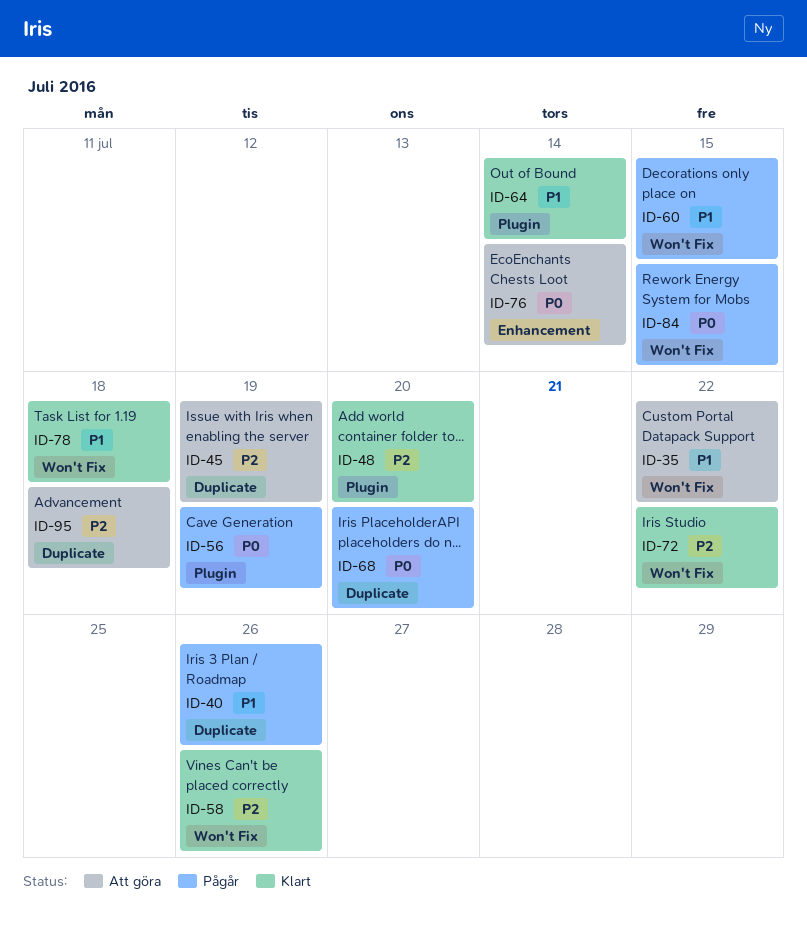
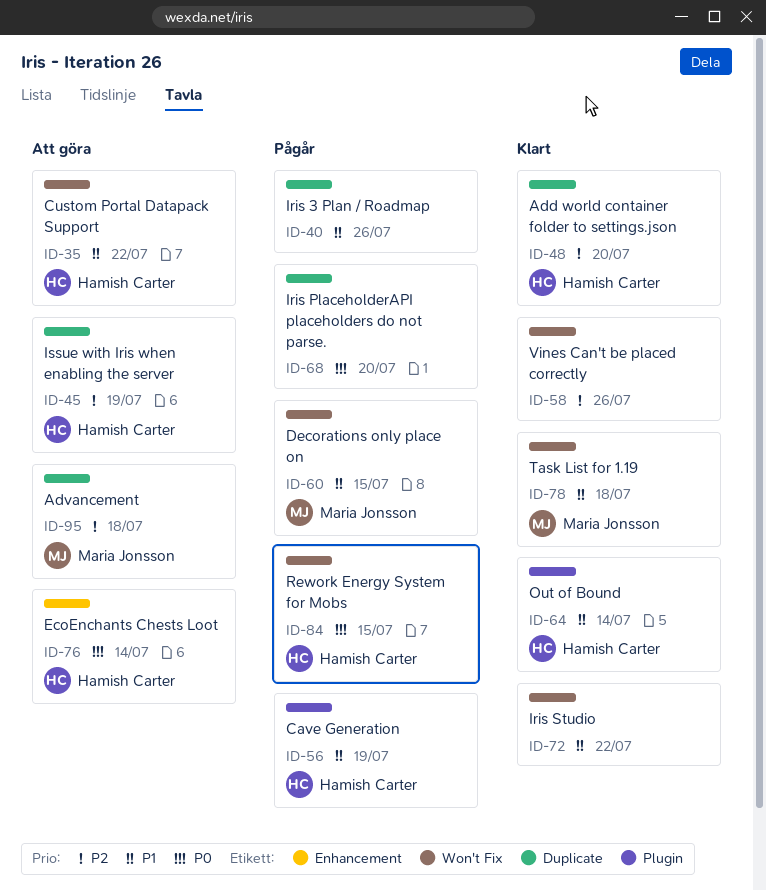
ID-48, label: Plugin -> Duplicate
ID-56, priority: P0 -> P1
ID-72, priority: P2 -> P1

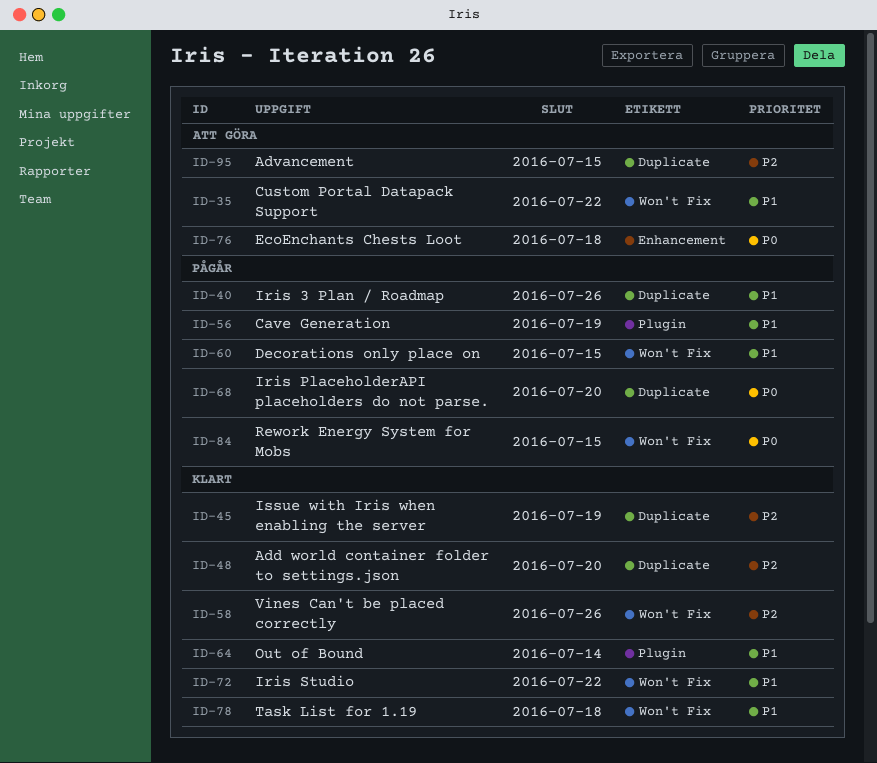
ID-45, status: Att göra -> Klart
ID-76, due: Jul 14 -> Jul 18
ID-95, due: Jul 18 -> Jul 15

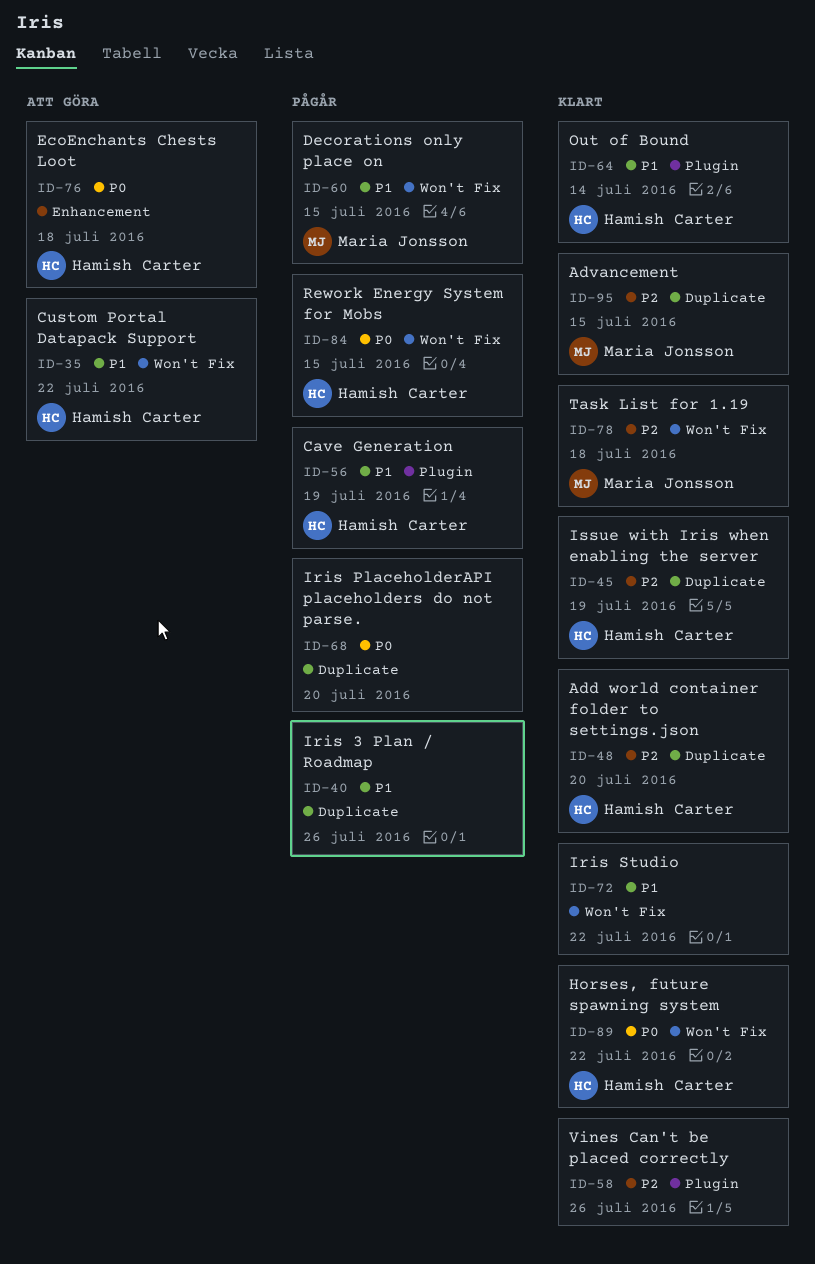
ID-58, label: Won't Fix -> Plugin
ID-78, priority: P1 -> P2
ID-89: none -> present
ID-95, status: Att göra -> Klart

